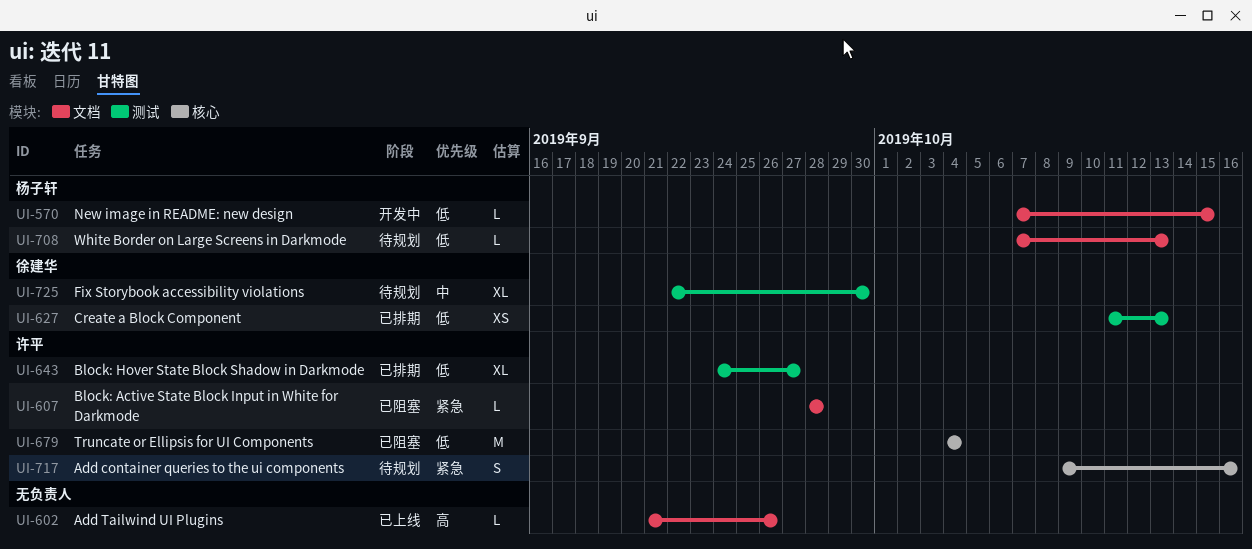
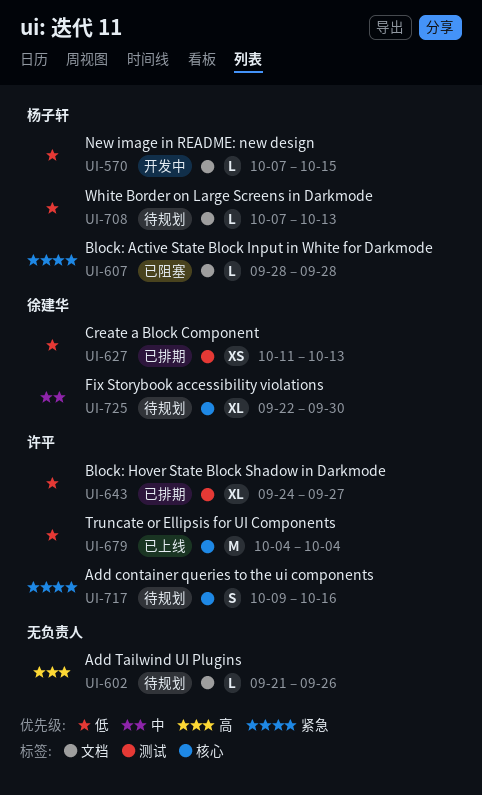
UI-602, status: 已上线 -> 待规划
UI-607, owner: 许平 -> 杨子轩
UI-679, status: 已阻塞 -> 已上线
UI-725, label: 测试 -> 核心

